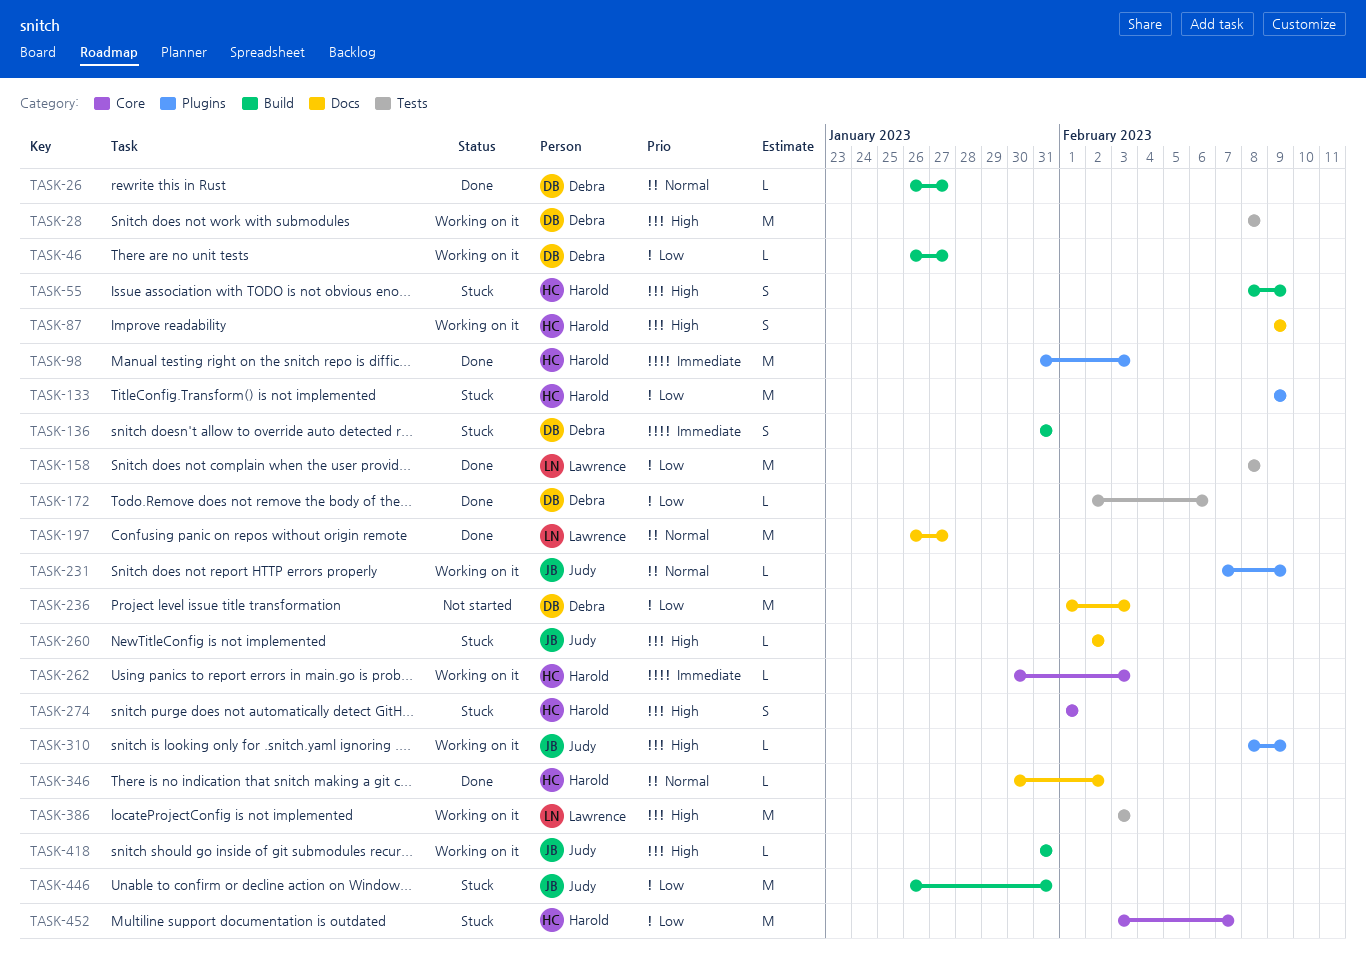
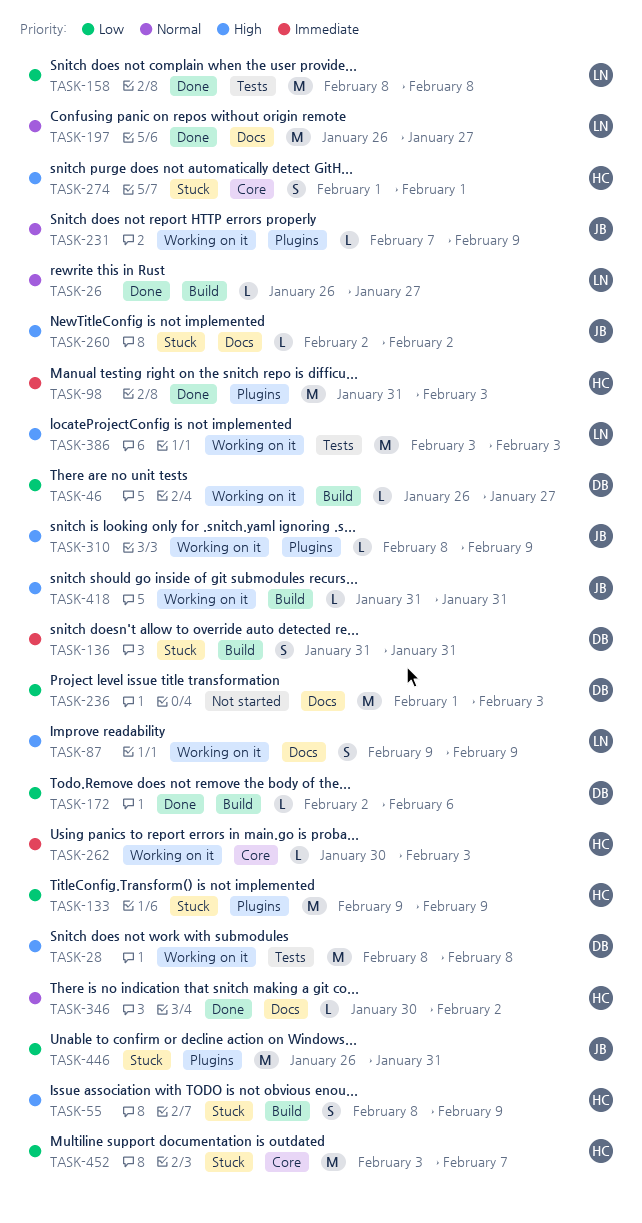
TASK-26, owner: Debra -> Lawrence
TASK-87, owner: Harold -> Lawrence
TASK-172, label: Tests -> Build
TASK-446, label: Build -> Plugins

